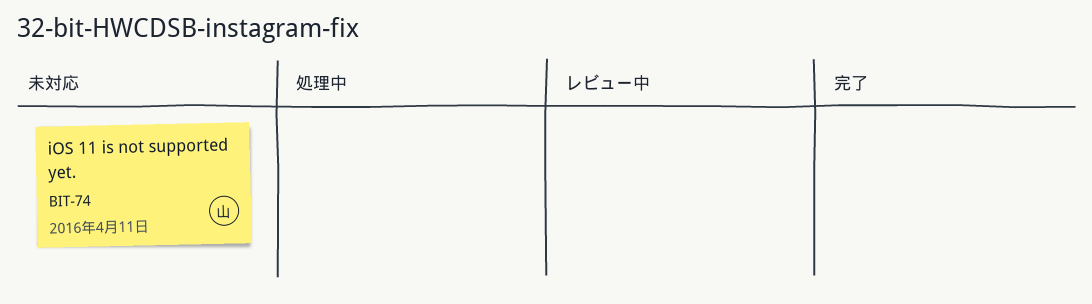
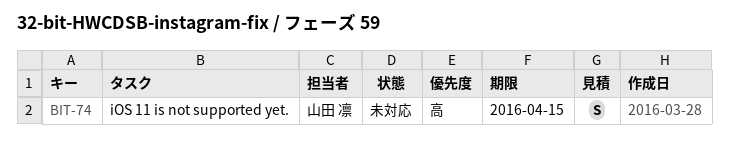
BIT-74, due: Apr 11 -> Apr 15

